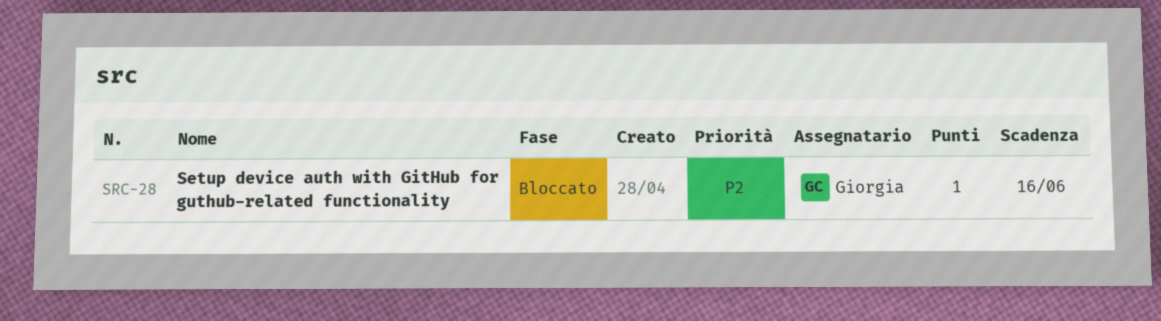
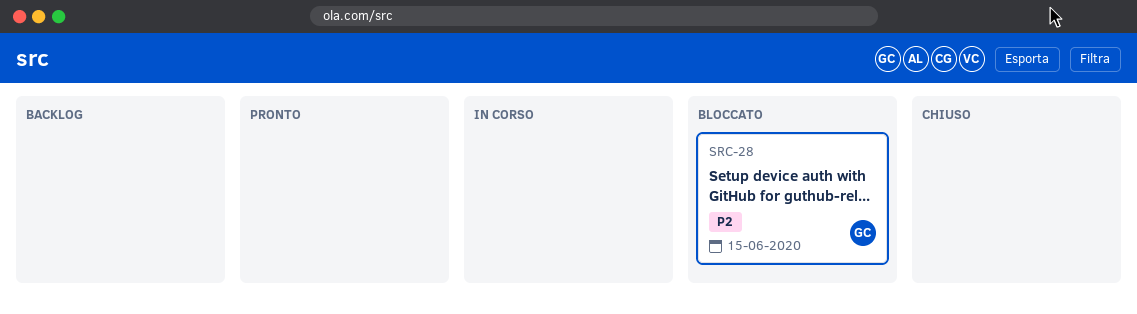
SRC-28, due: Jun 16 -> Jun 15

